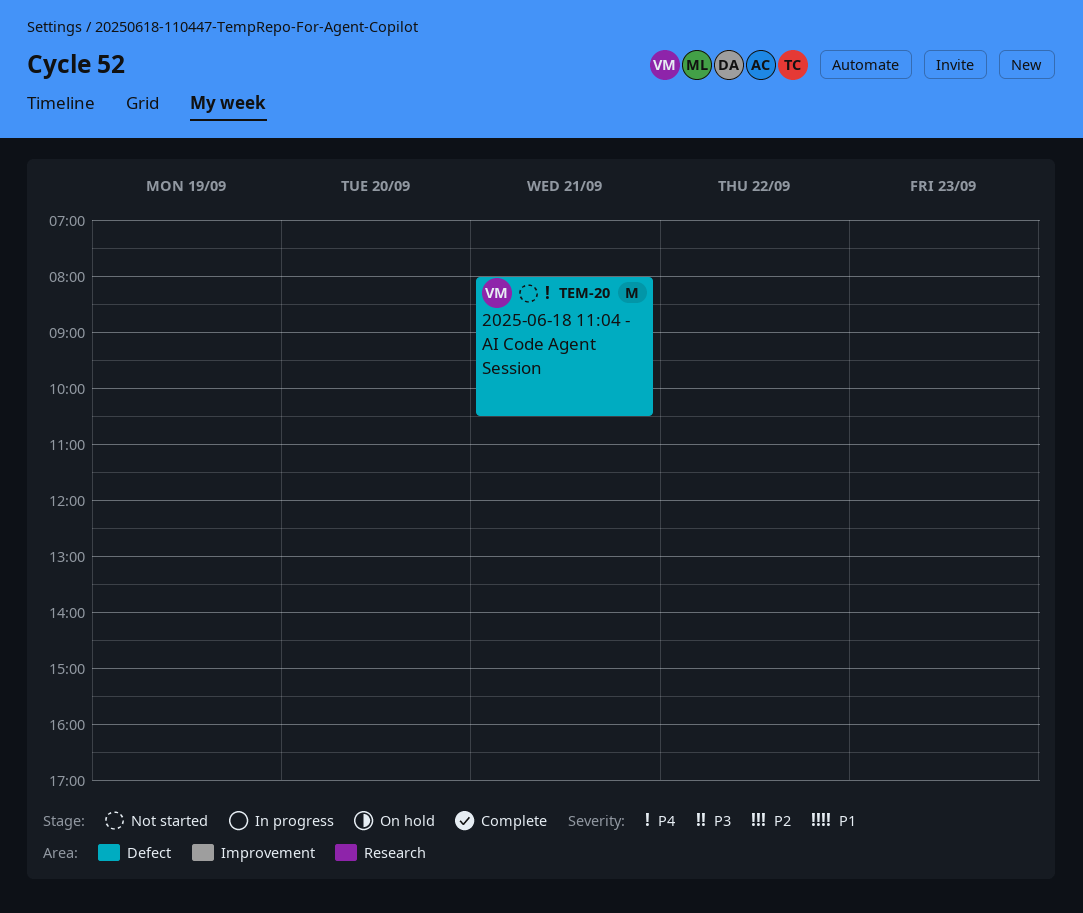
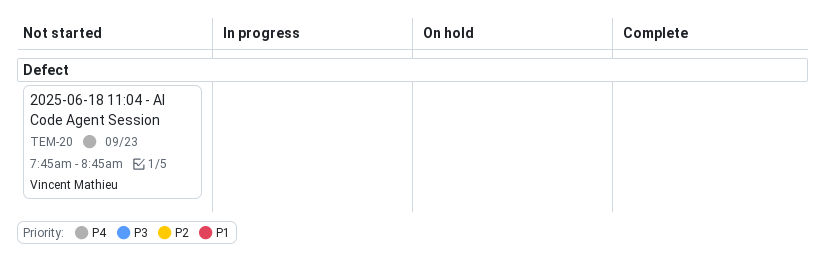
TEM-20, day: Sep 21 -> Sep 23
TEM-20, begins: 08:00 -> 07:45
TEM-20, ends: 10:30 -> 08:45

